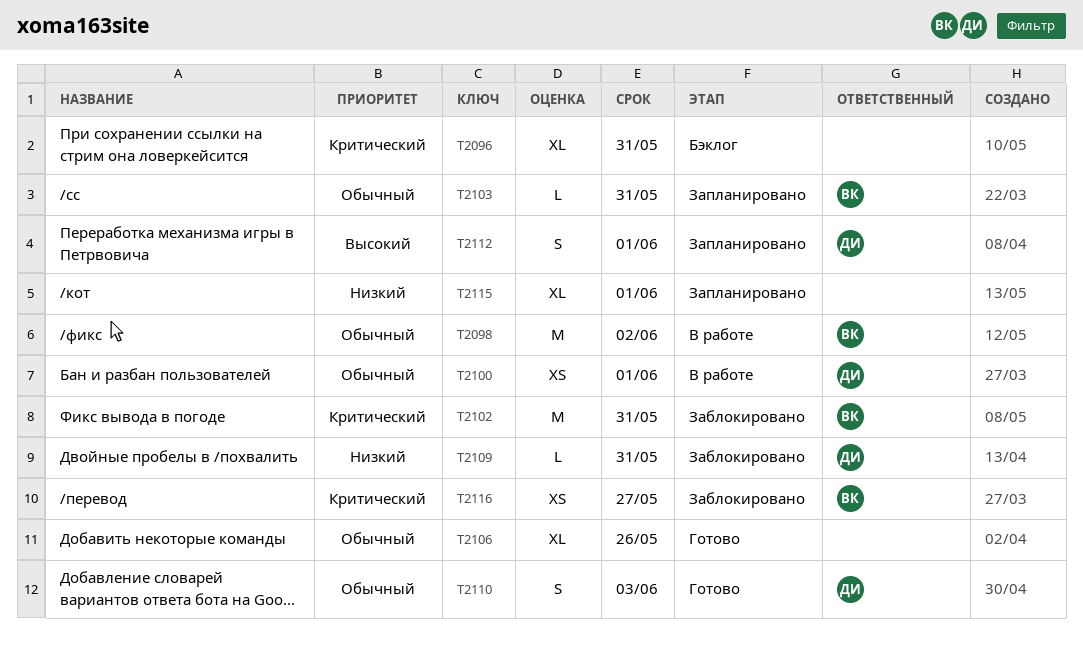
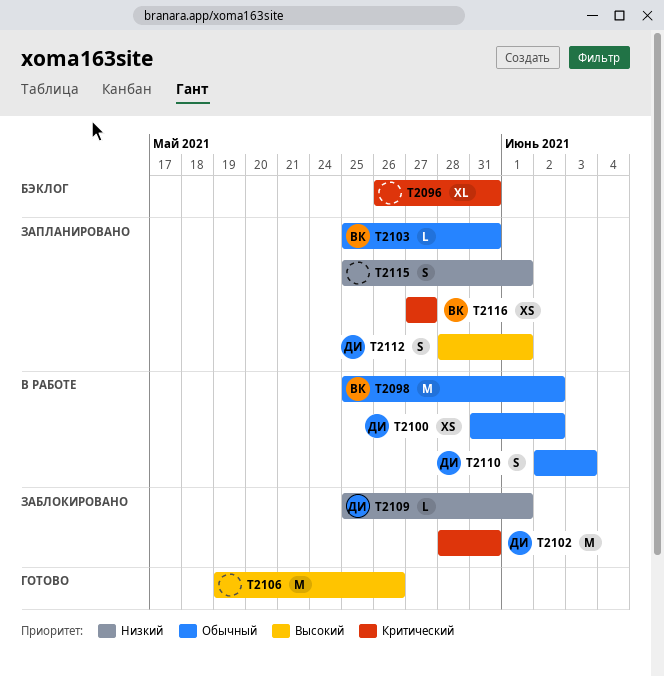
T2100, due: Jun 1 -> Jun 2
T2102, owner: ВК -> ДИ
T2106, priority: Обычный -> Высокий
T2106, estimate: XL -> M
T2109, due: May 31 -> Jun 1
T2110, status: Готово -> В работе
T2115, estimate: XL -> S
T2116, status: Заблокировано -> Запланировано

